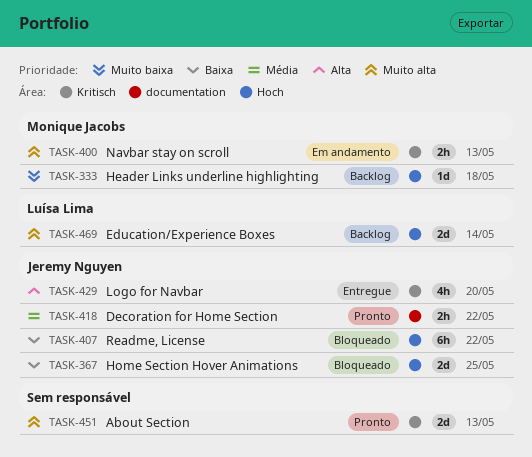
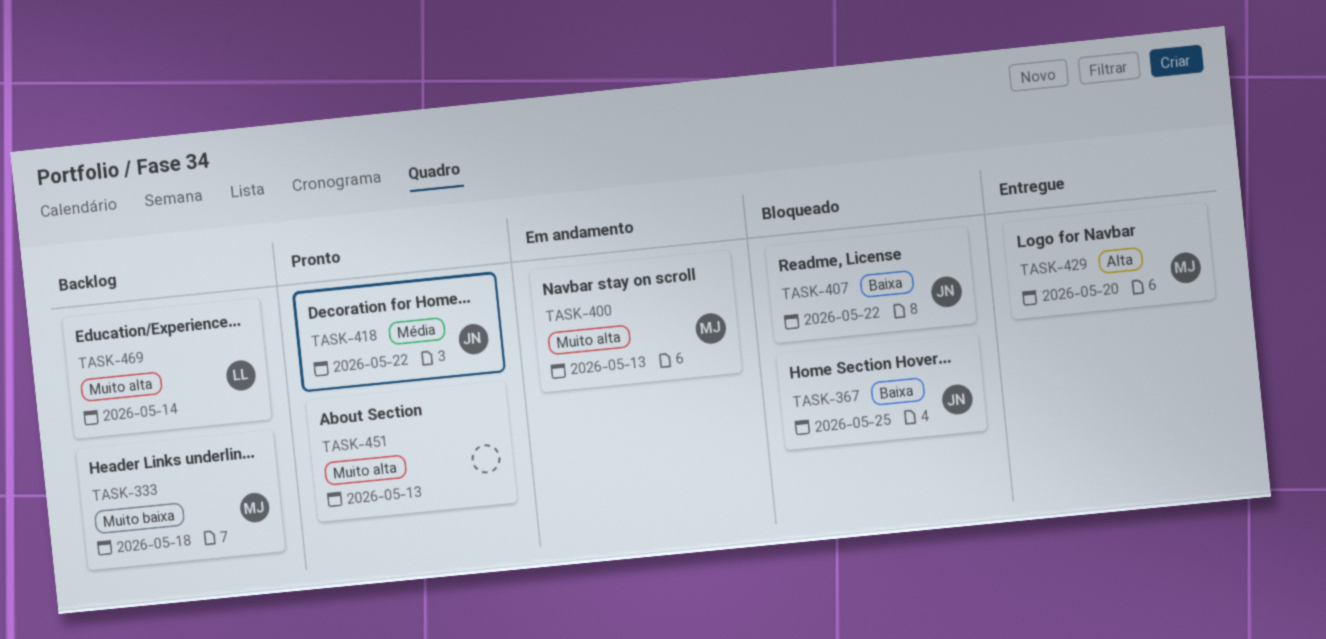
TASK-429, owner: Jeremy Nguyen -> Monique Jacobs

